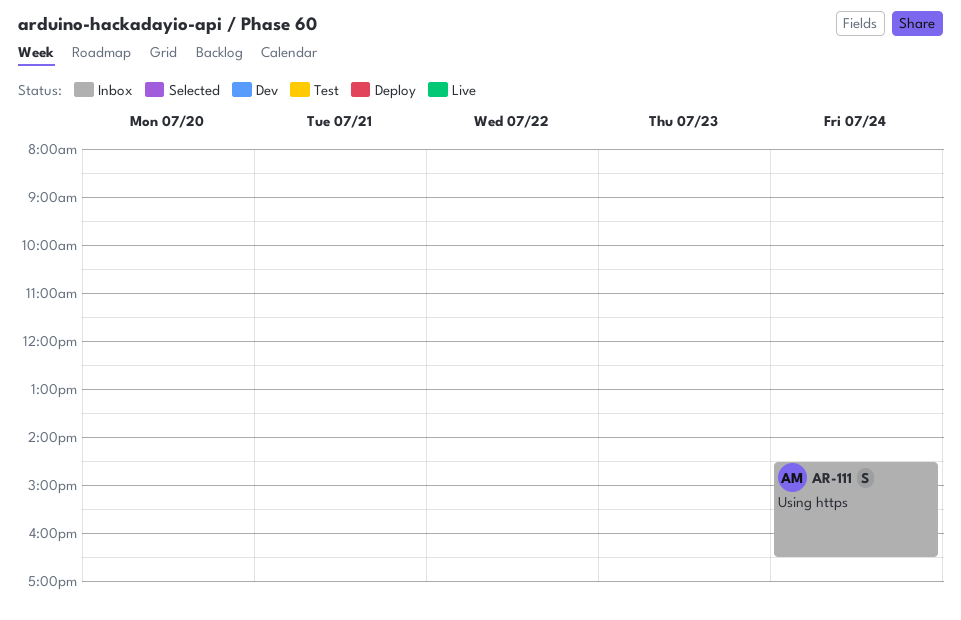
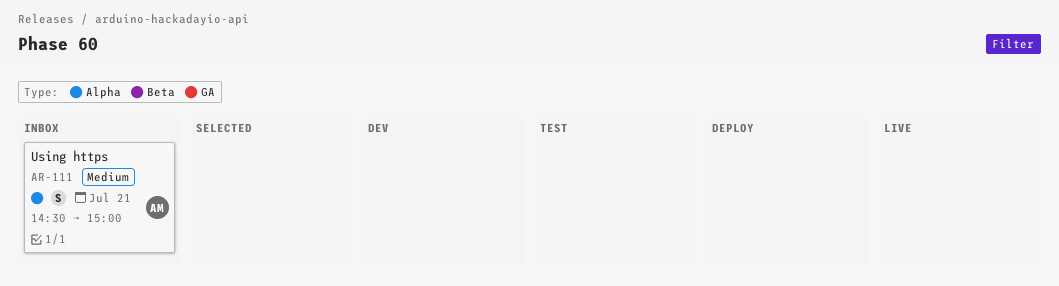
AR-111, day: Jul 24 -> Jul 21
AR-111, ends: 16:30 -> 15:00

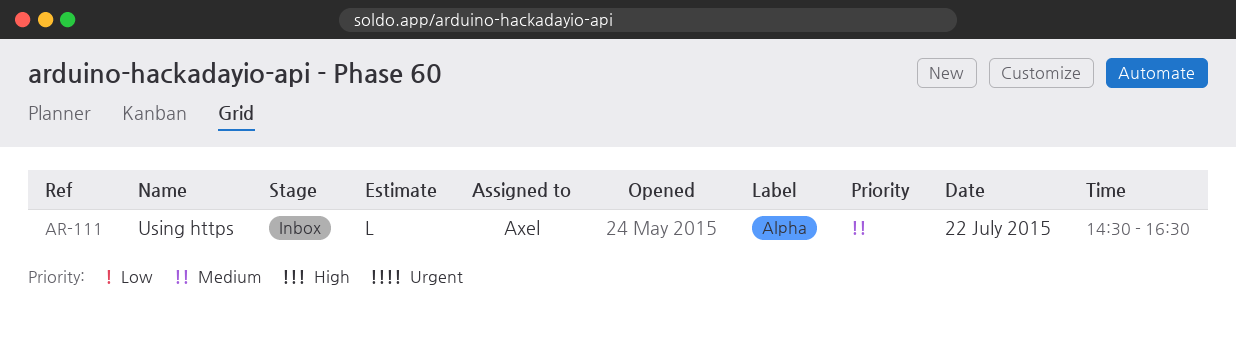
AR-111, estimate: S -> L
AR-111, day: Jul 21 -> Jul 22
AR-111, ends: 15:00 -> 16:30

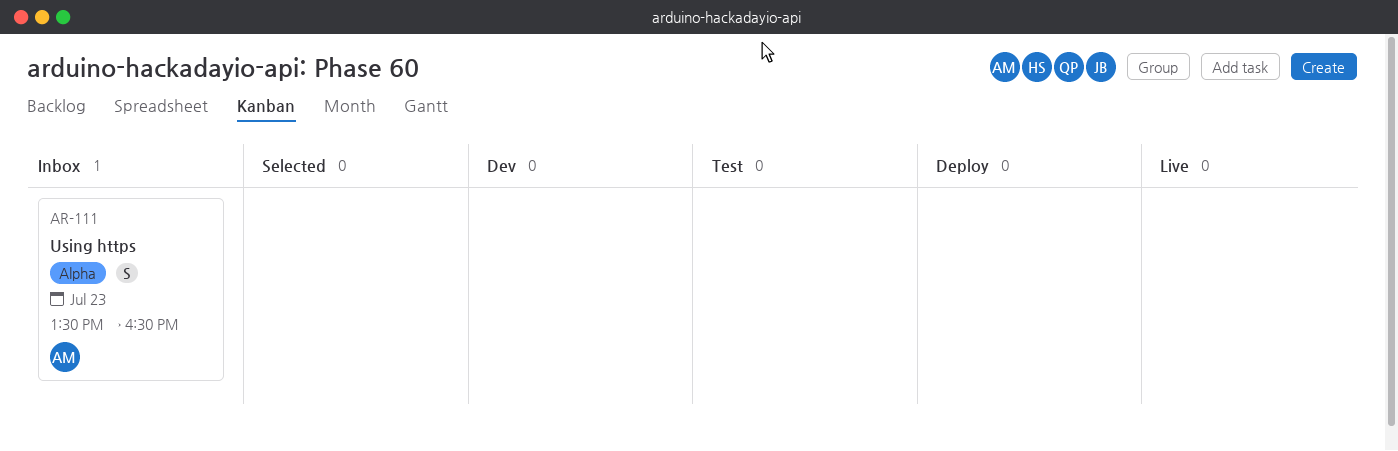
AR-111, estimate: L -> S
AR-111, day: Jul 22 -> Jul 23
AR-111, begins: 14:30 -> 13:30

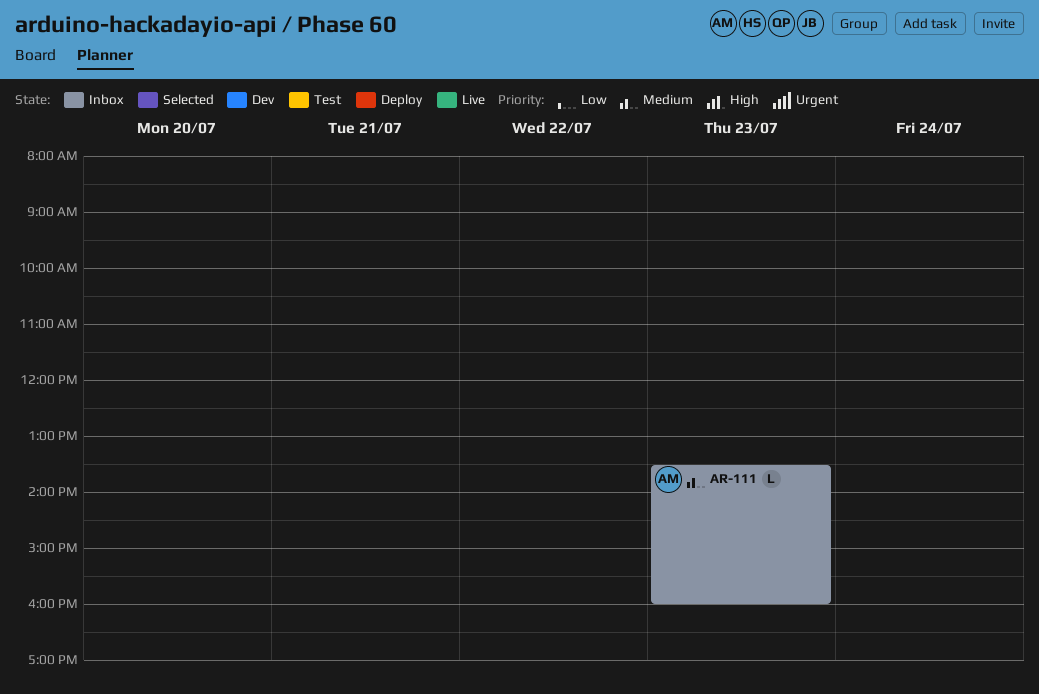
AR-111, estimate: S -> L
AR-111, ends: 16:30 -> 16:00

